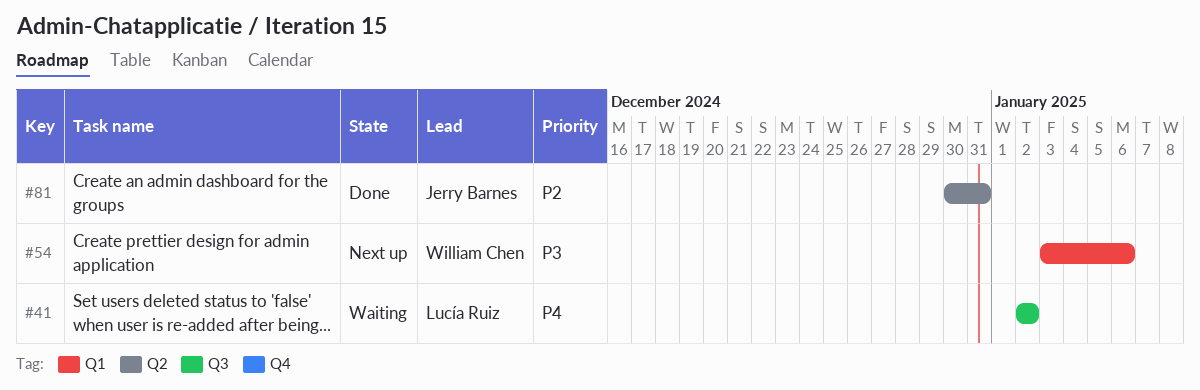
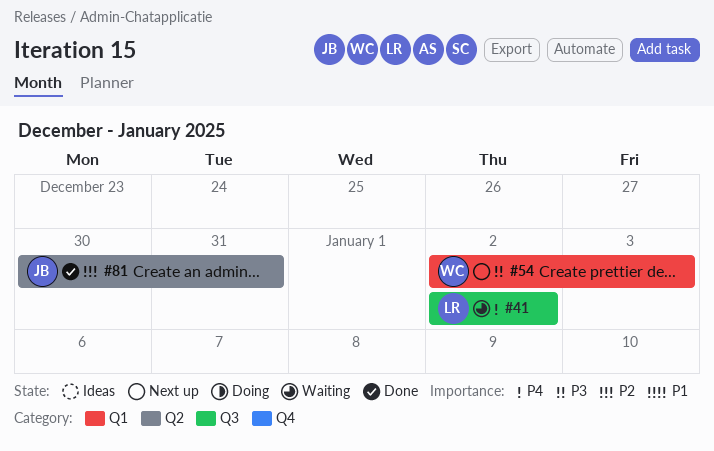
#54, start: Jan 3 -> Jan 2
#54, due: Jan 6 -> Jan 3

